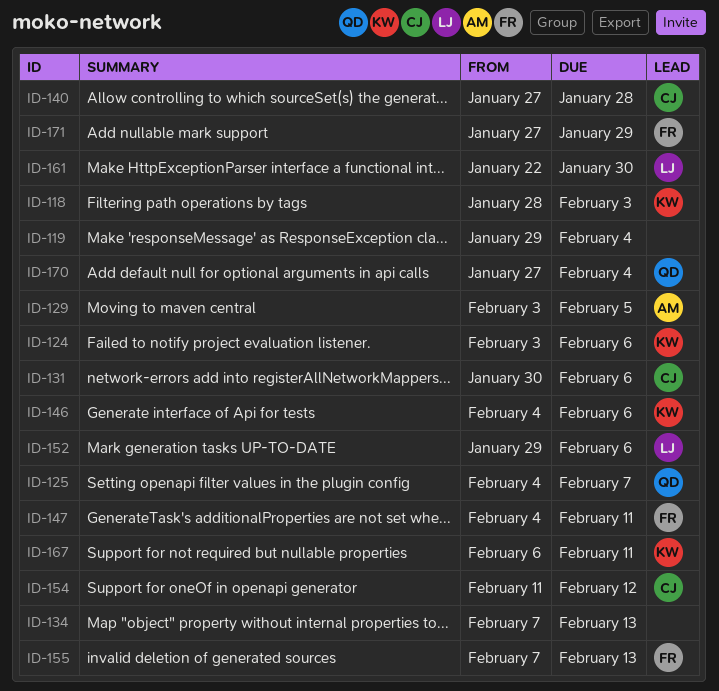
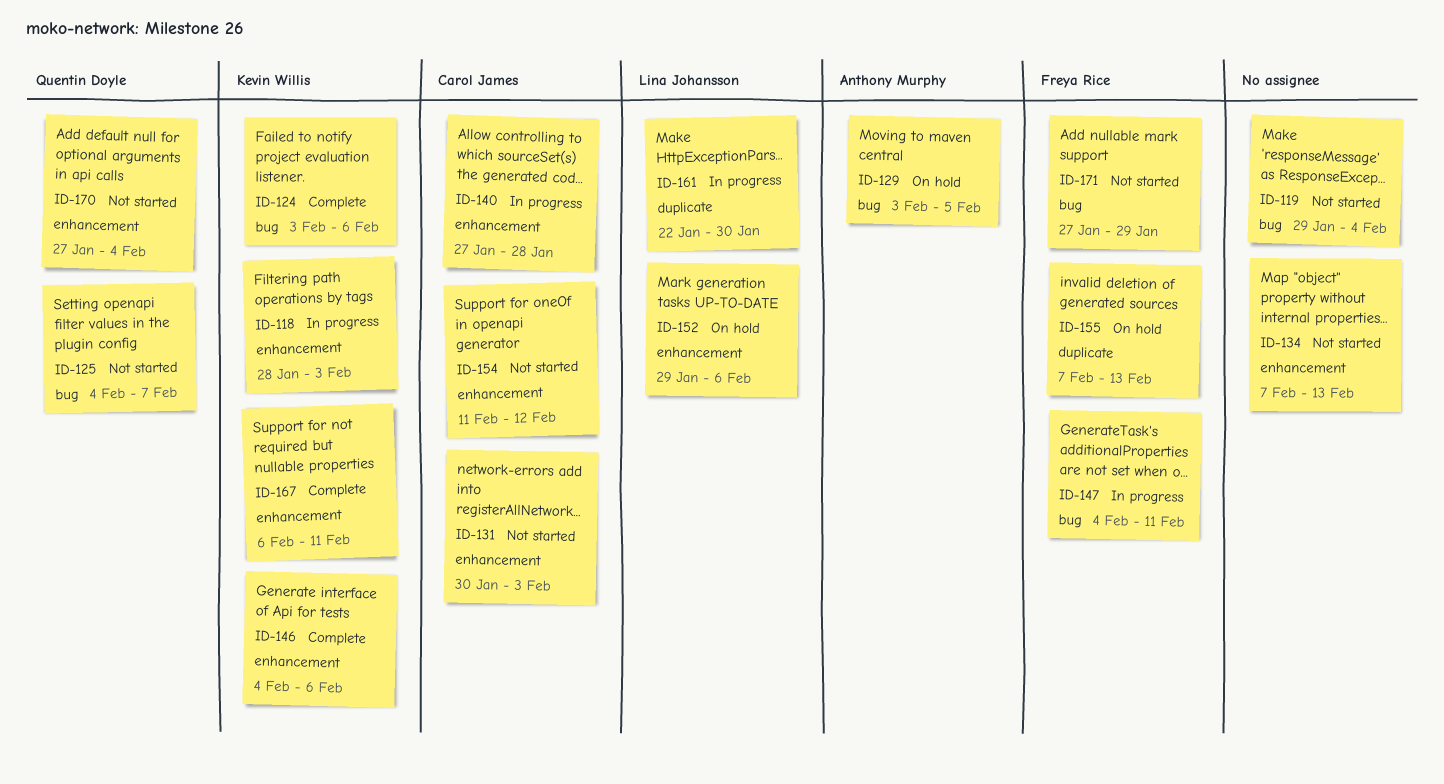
ID-131, due: Feb 6 -> Feb 3

